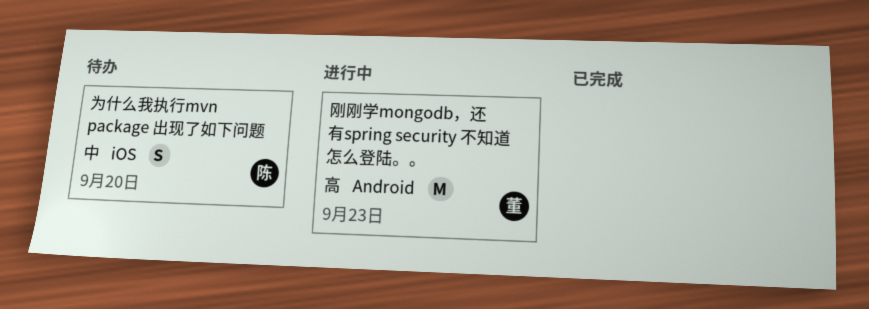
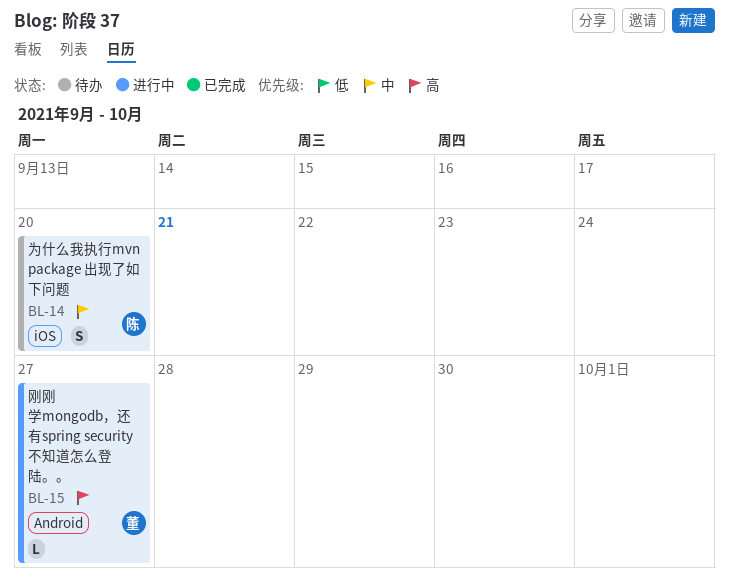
刚刚学mongodb，还有spring security 不知道怎么登陆。。, estimate: M -> L
刚刚学mongodb，还有spring security 不知道怎么登陆。。, due: Sep 23 -> Sep 27

